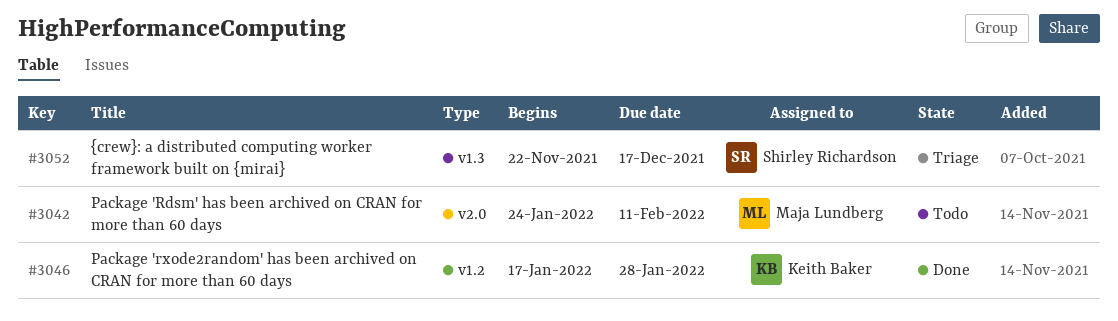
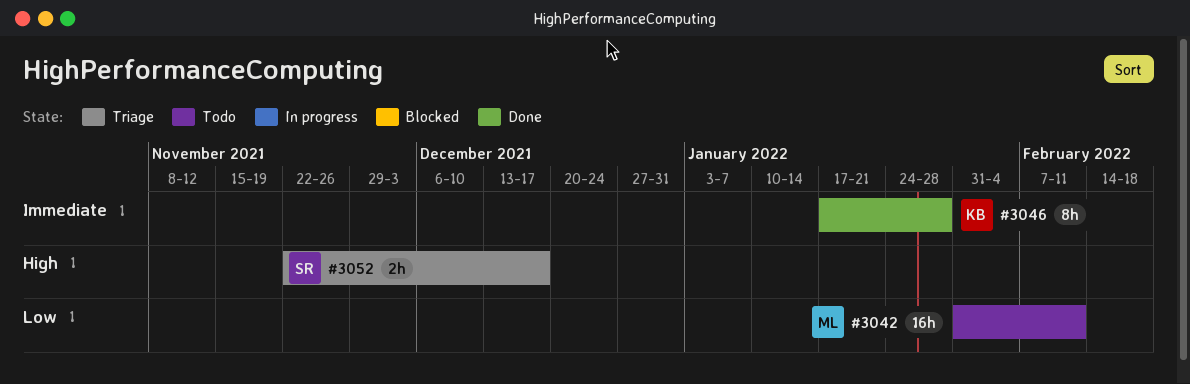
#3042, start: Jan 24 -> Jan 31

